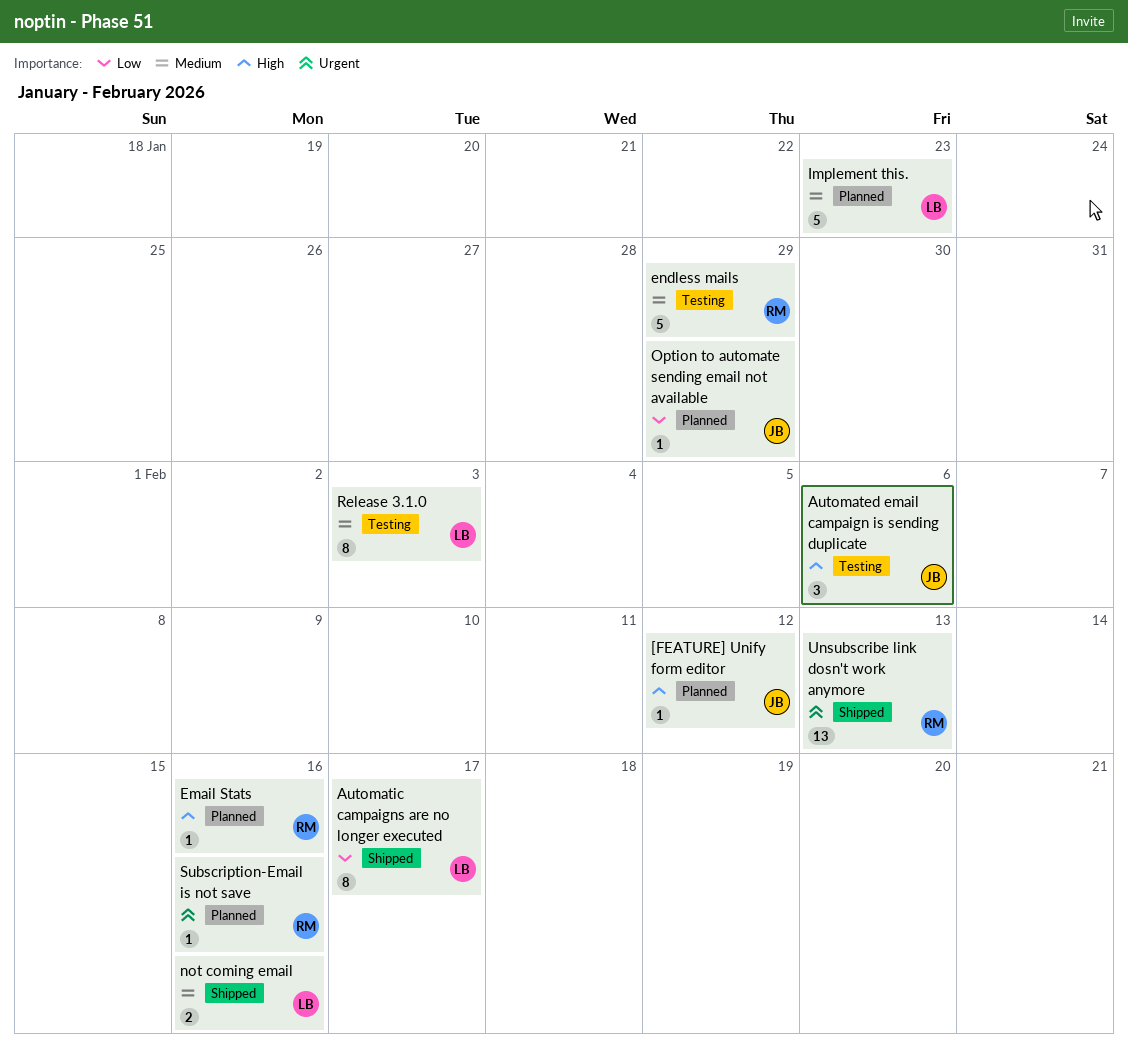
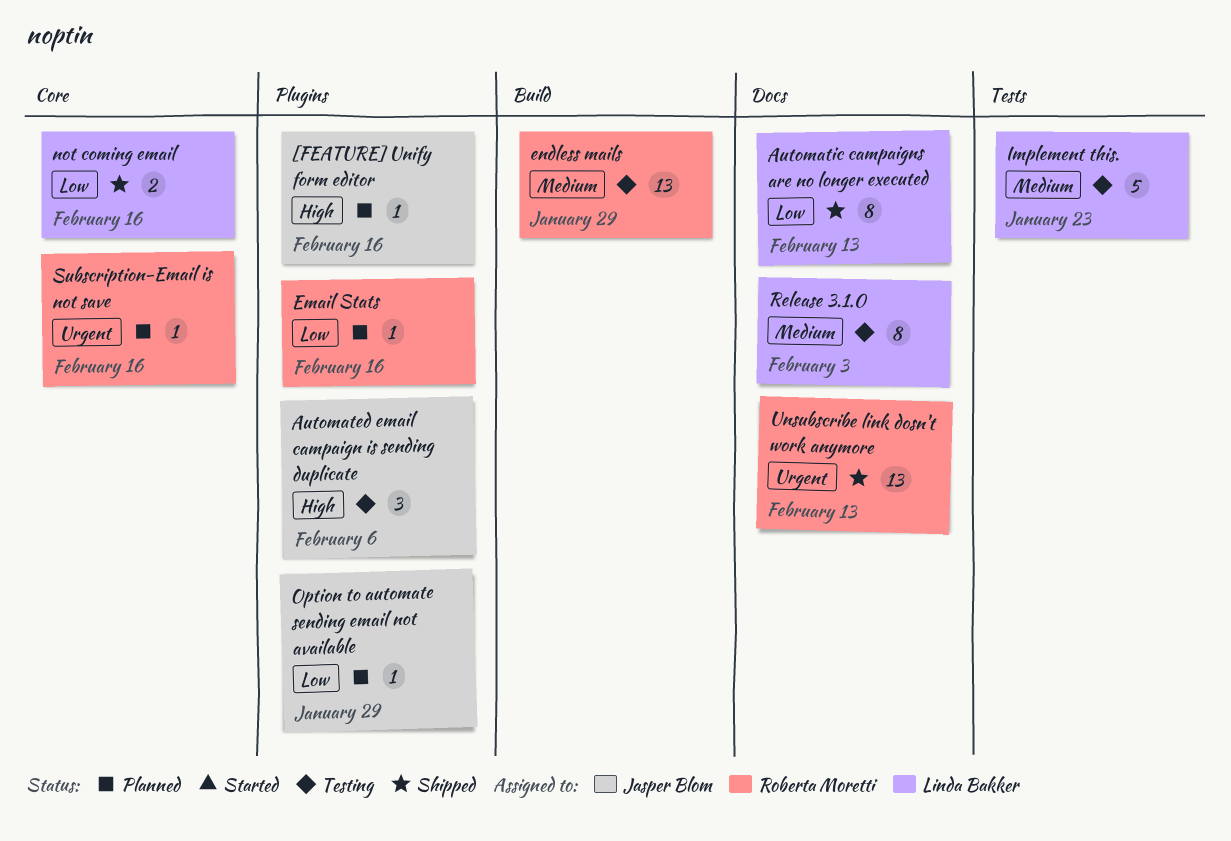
[FEATURE] Unify form editor, due: Feb 12 -> Feb 16
Automatic campaigns are no longer executed, due: Feb 17 -> Feb 13
Email Stats, priority: High -> Low
endless mails, estimate: 5 -> 13
Implement this., status: Planned -> Testing
not coming email, priority: Medium -> Low

